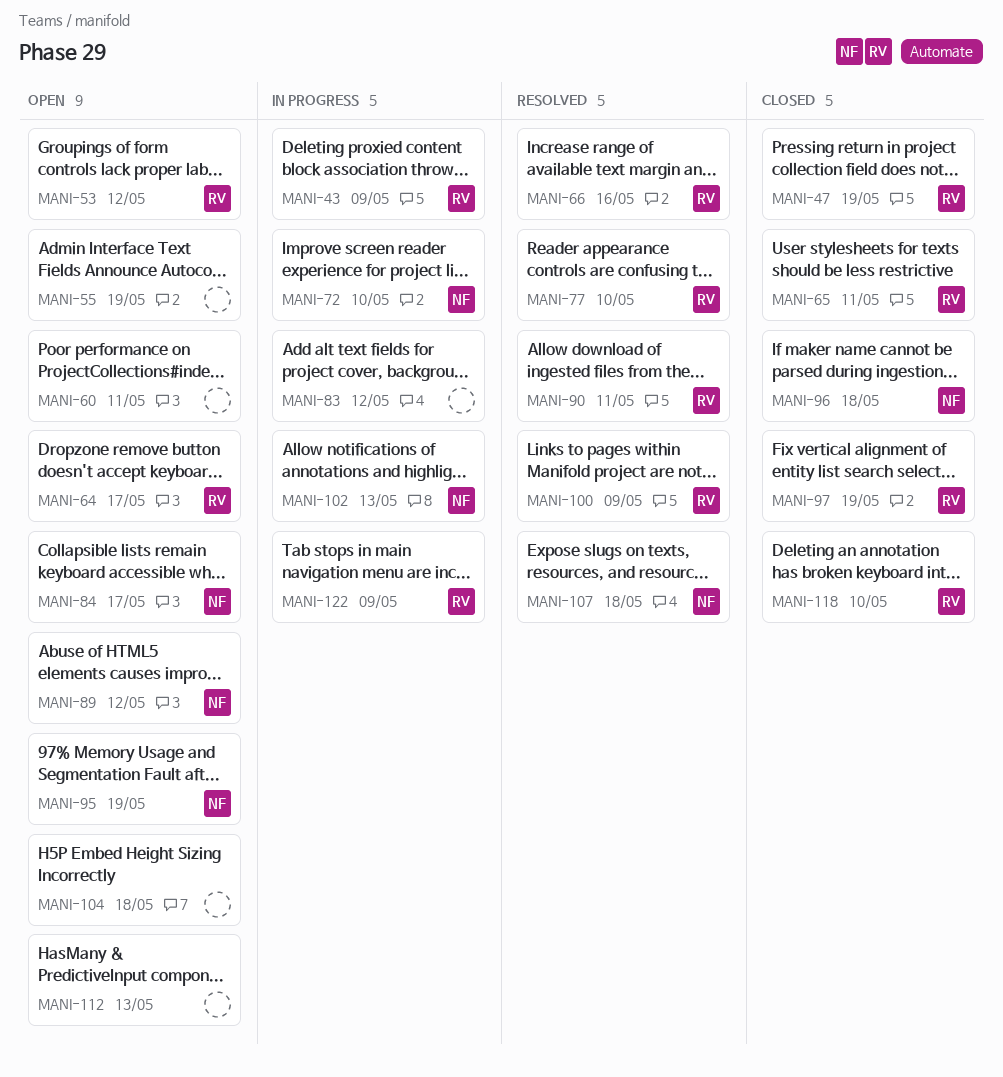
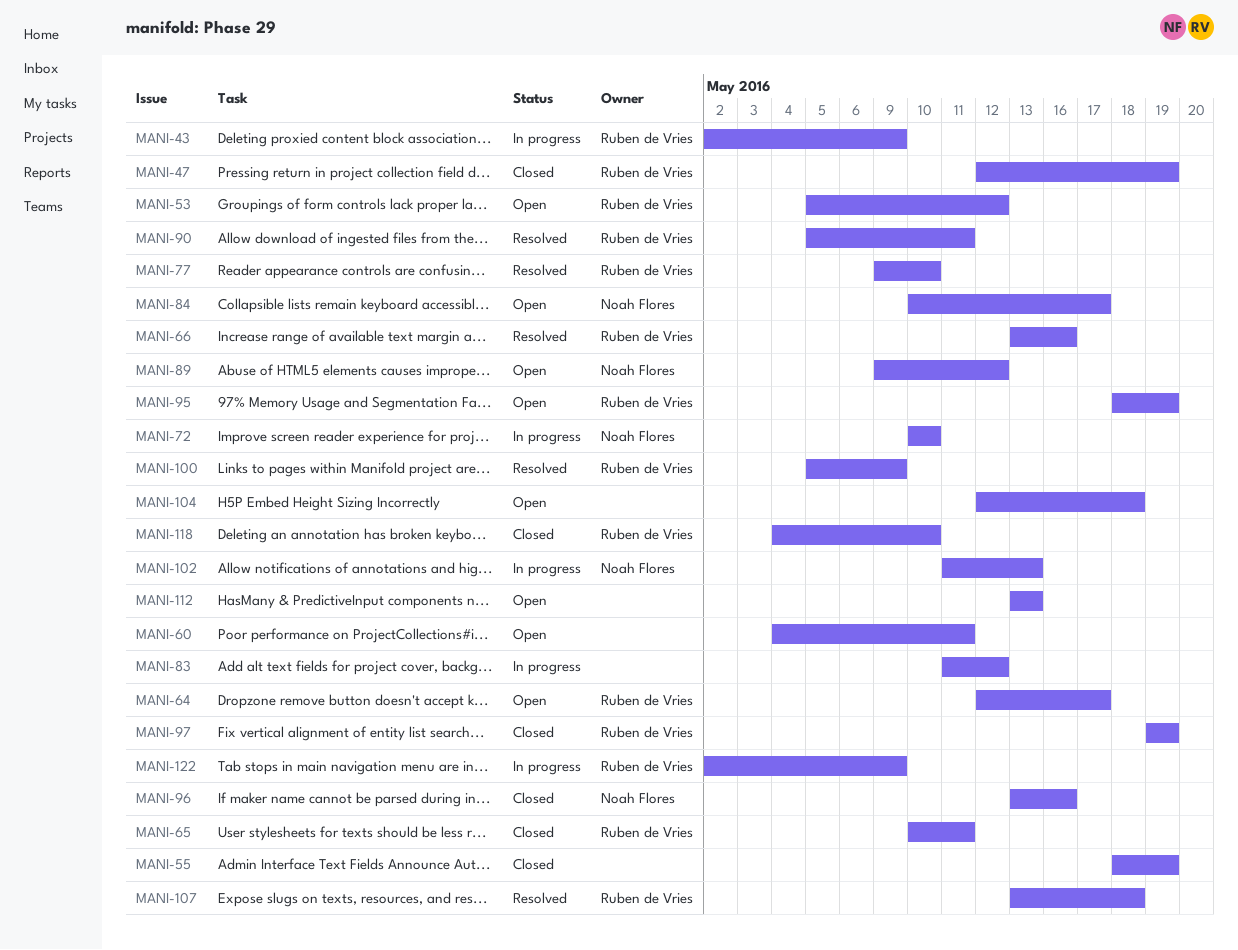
MANI-55, status: Open -> Closed
MANI-95, owner: Noah Flores -> Ruben de Vries
MANI-96, due: May 18 -> May 16
MANI-107, owner: Noah Flores -> Ruben de Vries

